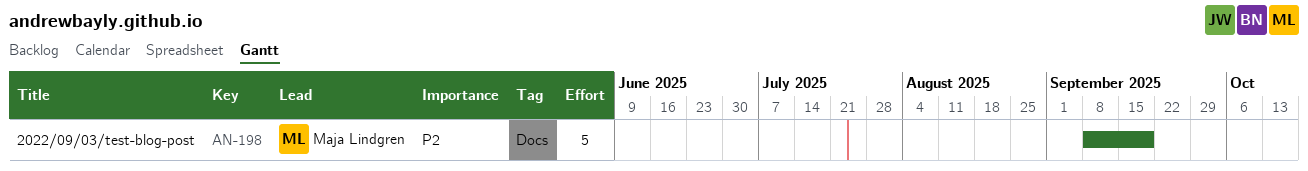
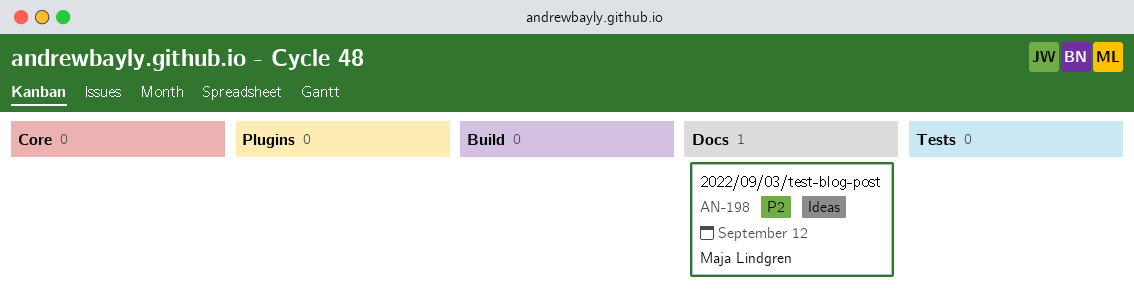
AN-198, due: Sep 19 -> Sep 12

